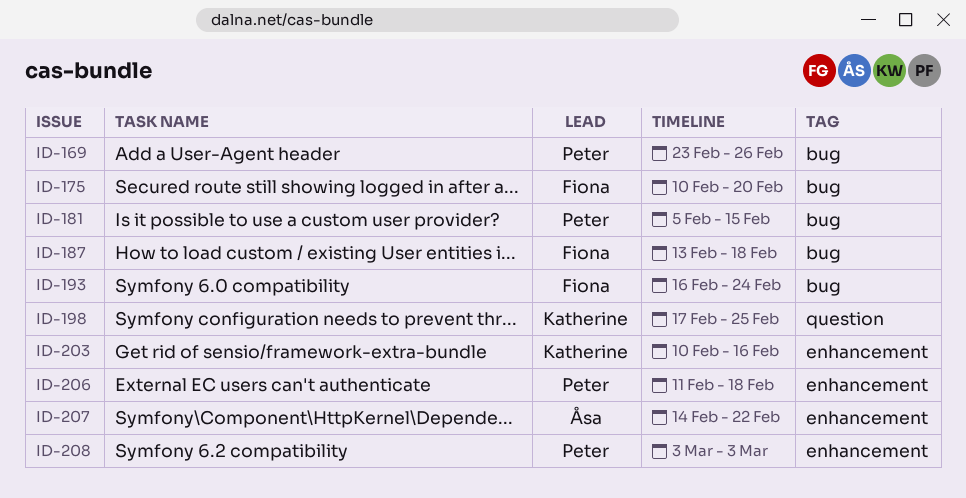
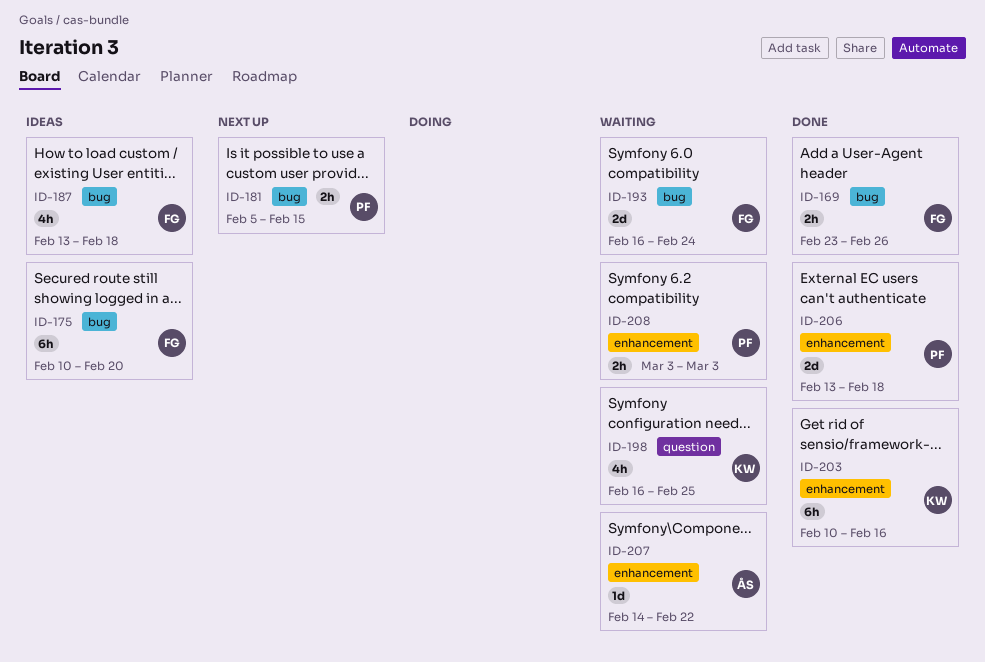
ID-169, owner: Peter -> Fiona
ID-198, start: Feb 17 -> Feb 16
ID-206, start: Feb 11 -> Feb 13

